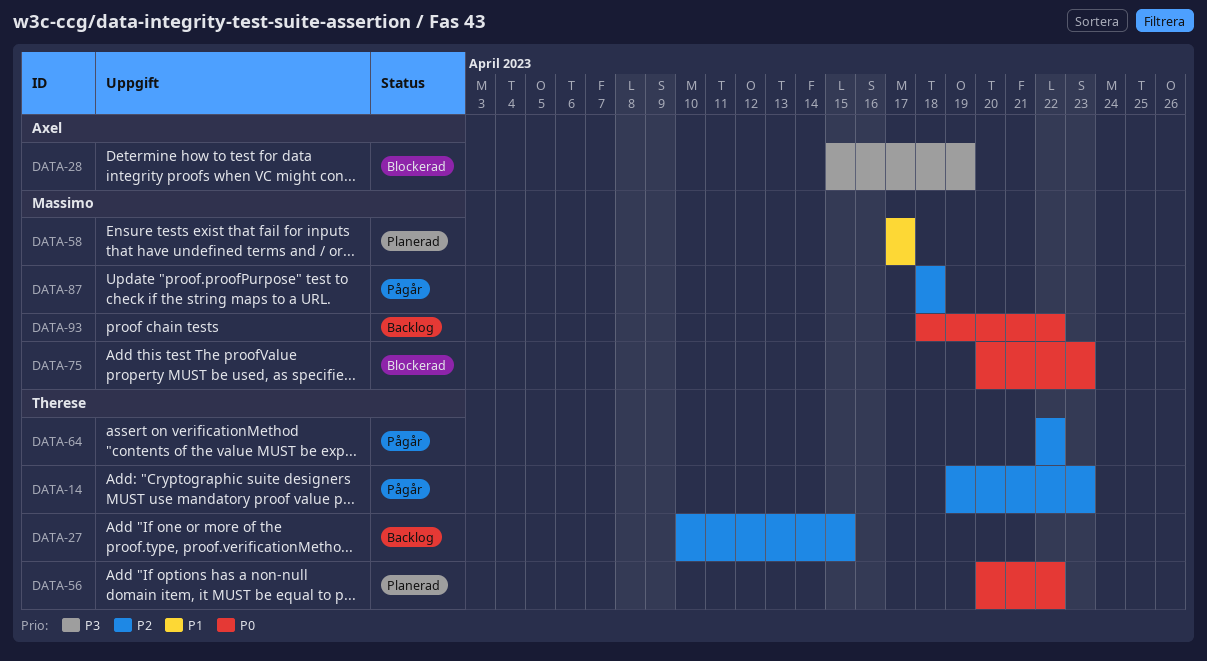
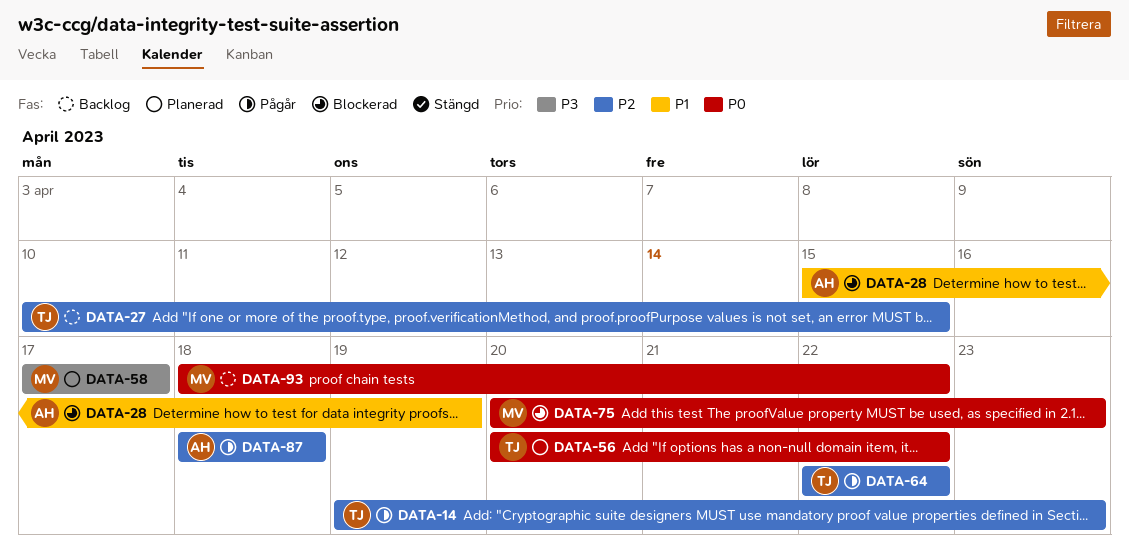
DATA-28, priority: P3 -> P1
DATA-58, priority: P1 -> P3
DATA-87, owner: Massimo -> Axel

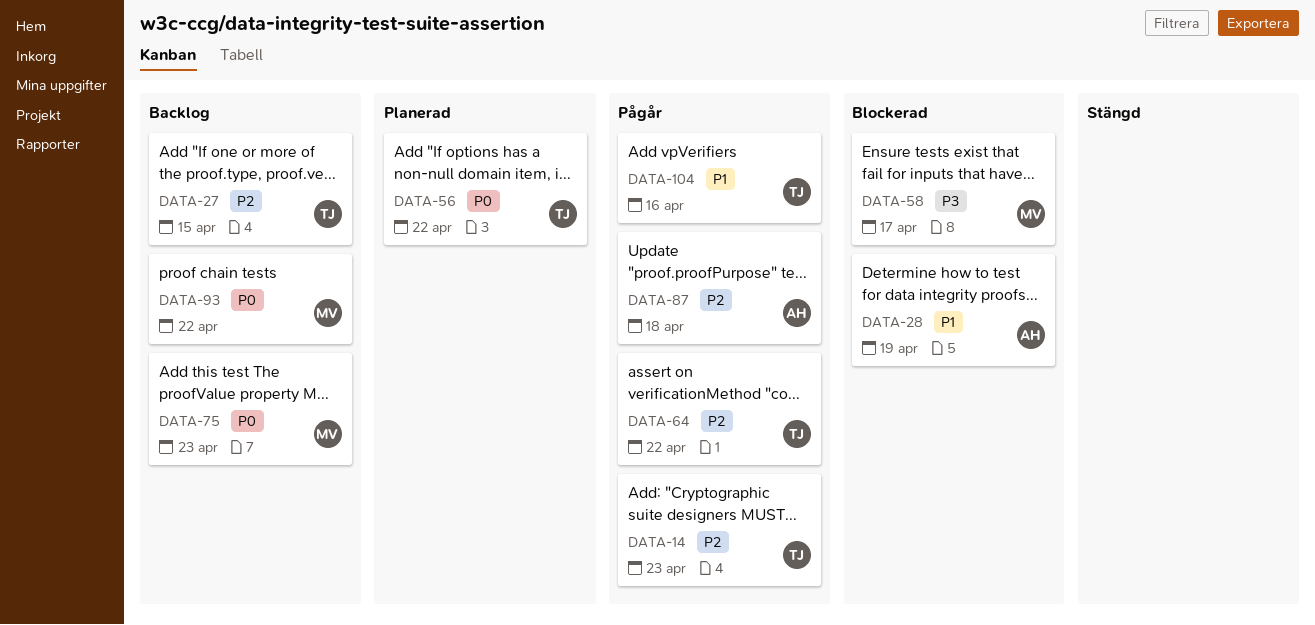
DATA-58, status: Planerad -> Blockerad
DATA-75, status: Blockerad -> Backlog
DATA-104: none -> present

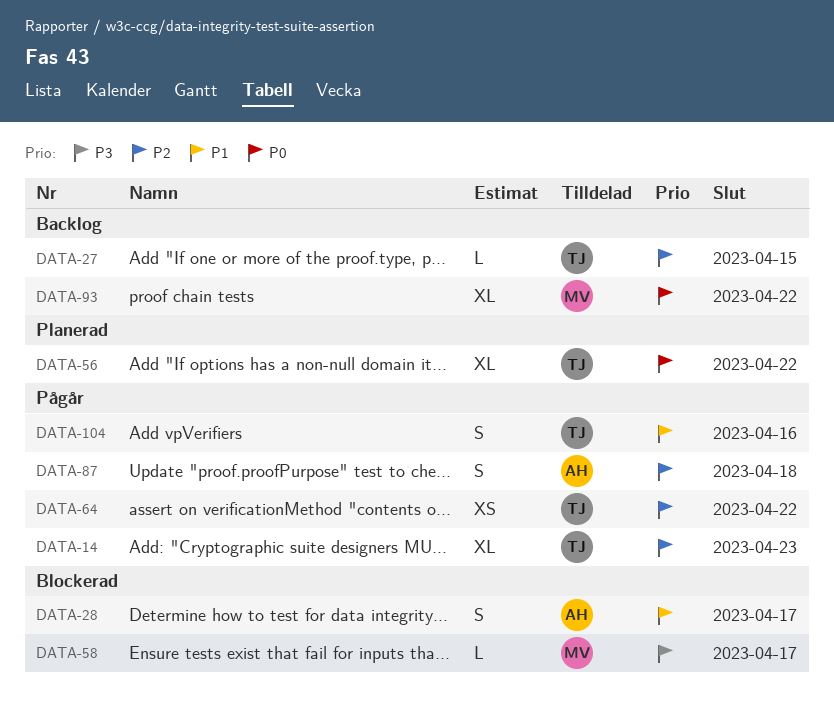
DATA-28, due: Apr 19 -> Apr 17
DATA-75: present -> none

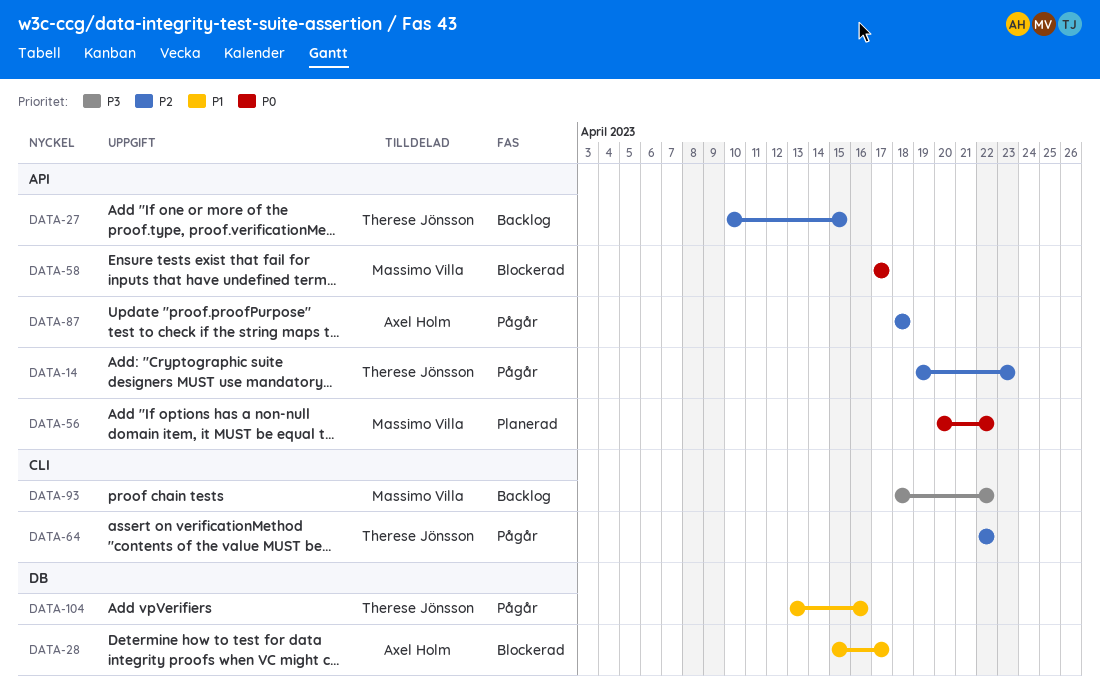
DATA-56, owner: Therese Jönsson -> Massimo Villa
DATA-58, priority: P3 -> P0
DATA-93, priority: P0 -> P3

